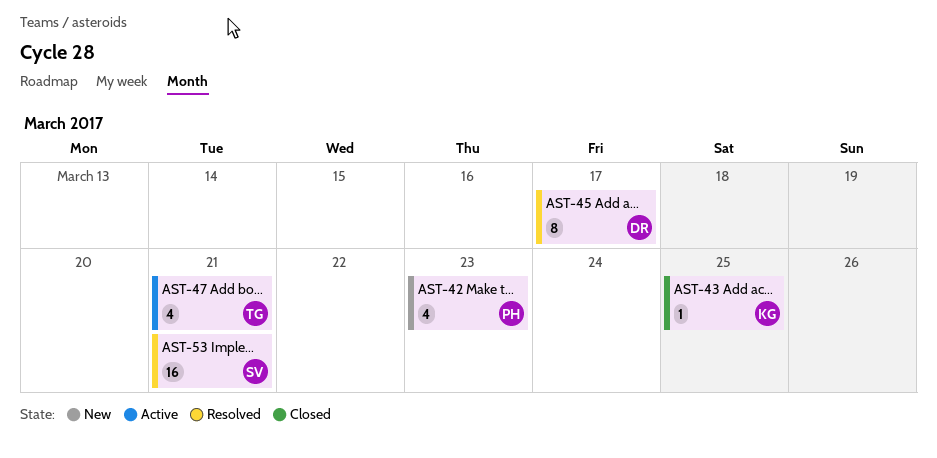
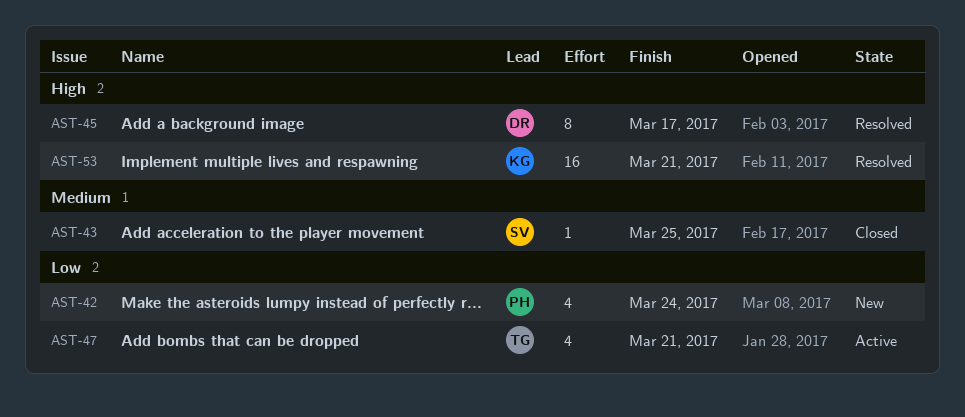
AST-42, due: Mar 23 -> Mar 24
AST-43, owner: KG -> SV
AST-53, owner: SV -> KG

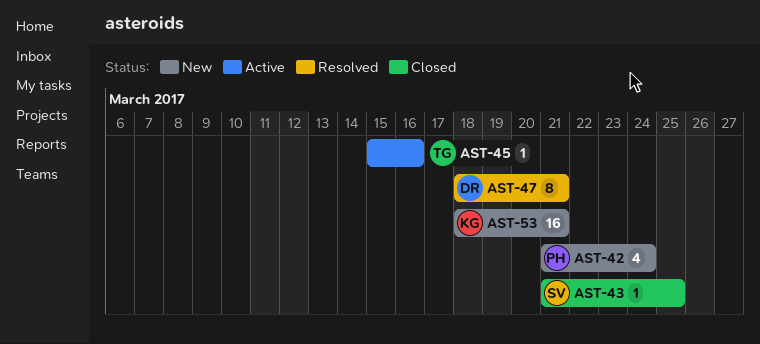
AST-45, status: Resolved -> Active
AST-45, owner: DR -> TG
AST-45, estimate: 8 -> 1
AST-45, due: Mar 17 -> Mar 16
AST-47, status: Active -> Resolved
AST-47, owner: TG -> DR
AST-47, estimate: 4 -> 8
AST-53, status: Resolved -> New

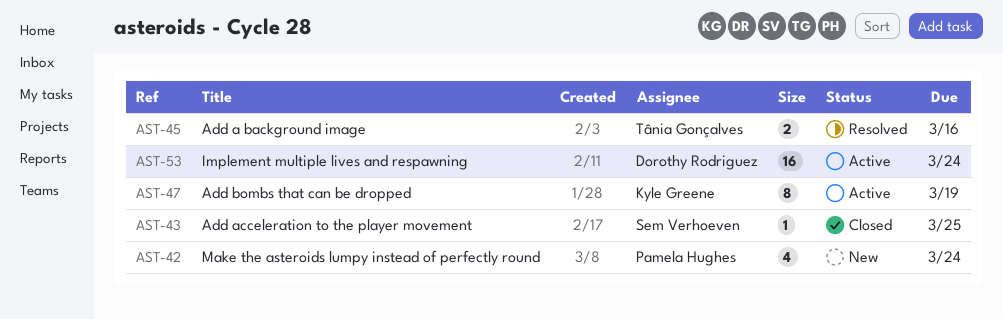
AST-45, status: Active -> Resolved
AST-45, estimate: 1 -> 2
AST-47, status: Resolved -> Active
AST-47, owner: Dorothy Rodriguez -> Kyle Greene
AST-47, due: Mar 21 -> Mar 19
AST-53, status: New -> Active
AST-53, owner: Kyle Greene -> Dorothy Rodriguez
AST-53, due: Mar 21 -> Mar 24

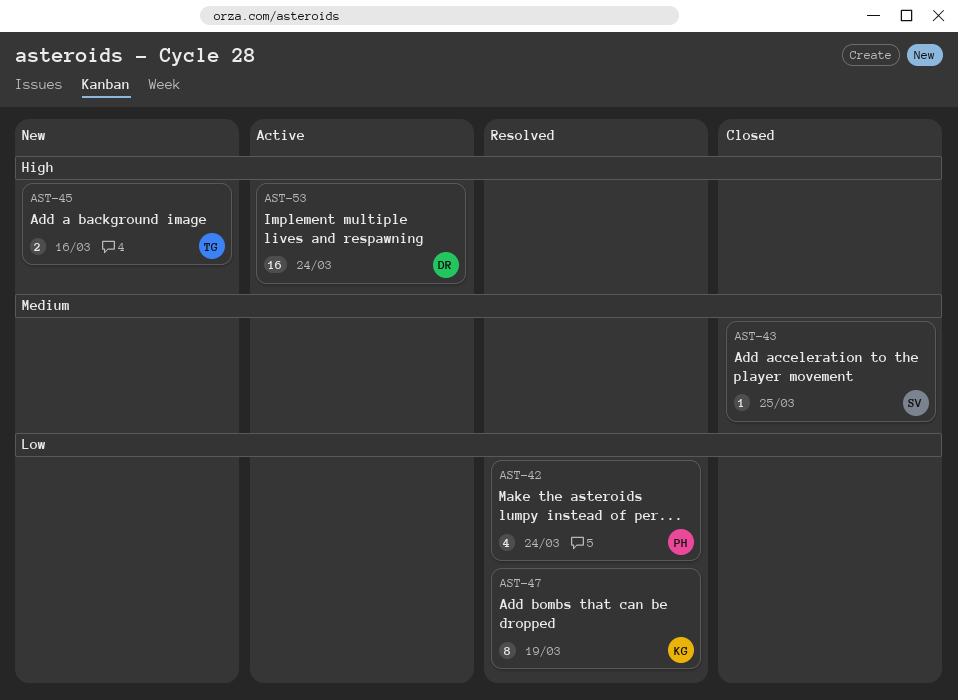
AST-42, status: New -> Resolved
AST-45, status: Resolved -> New
AST-47, status: Active -> Resolved

